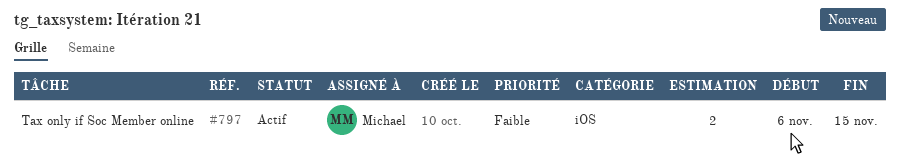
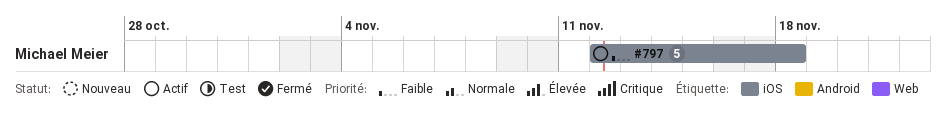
#797, estimate: 2 -> 5
#797, start: Nov 6 -> Nov 12
#797, due: Nov 15 -> Nov 18

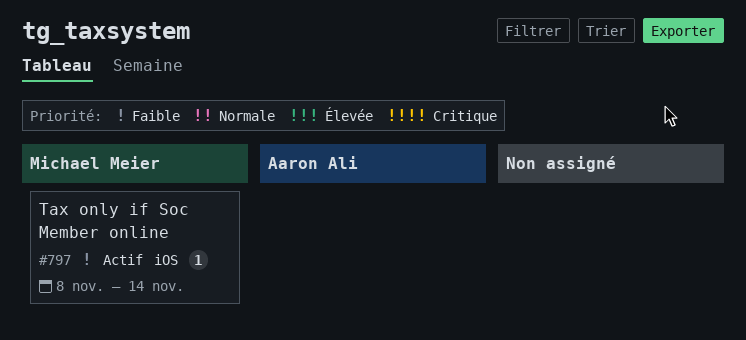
#797, estimate: 5 -> 1
#797, start: Nov 12 -> Nov 8
#797, due: Nov 18 -> Nov 14

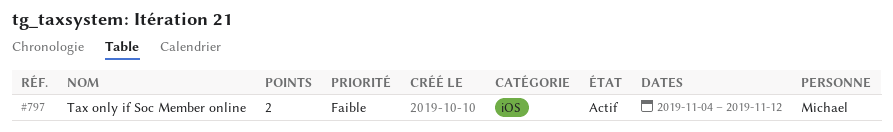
#797, estimate: 1 -> 2
#797, start: Nov 8 -> Nov 4
#797, due: Nov 14 -> Nov 12

